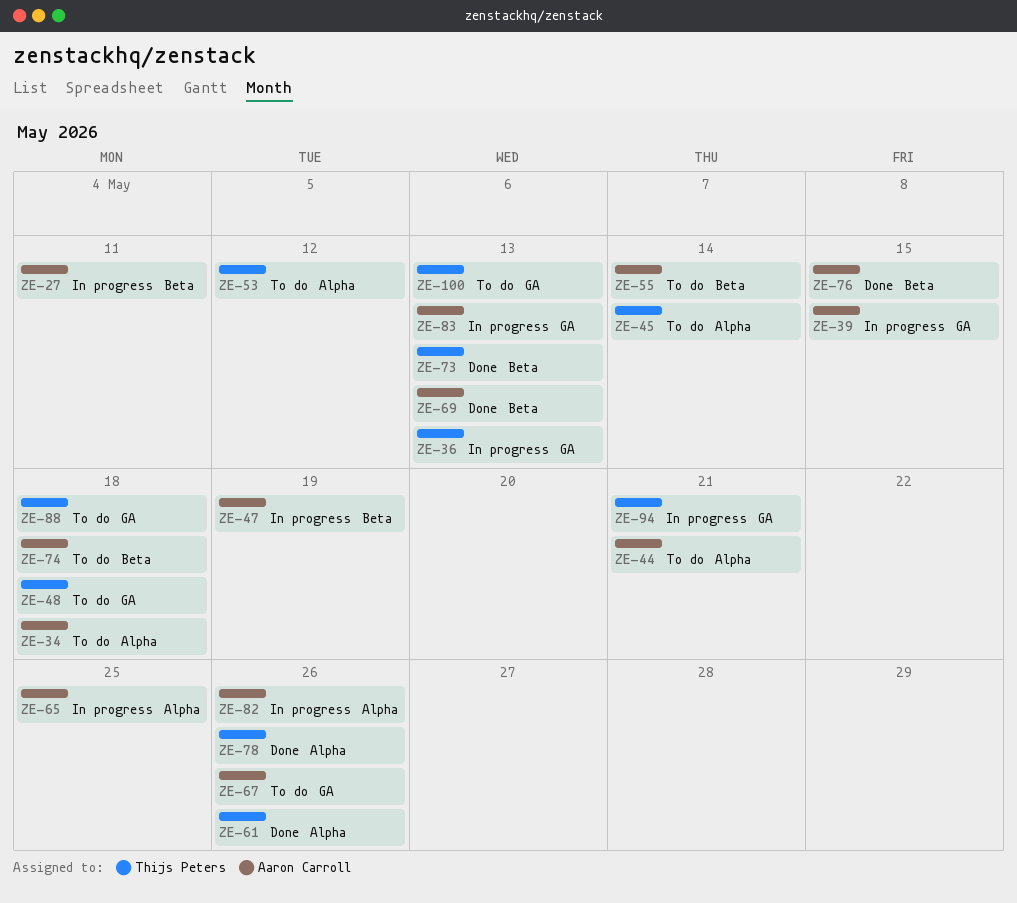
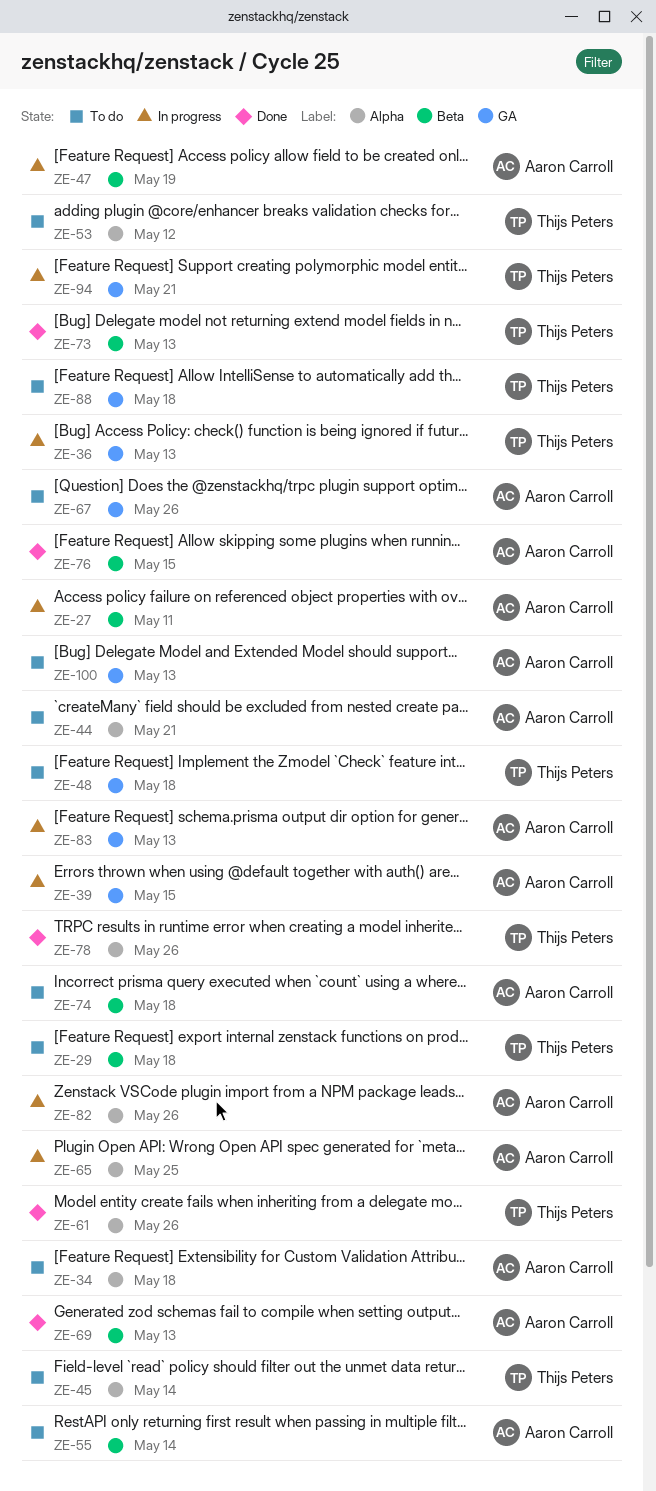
ZE-29: none -> present
ZE-100, owner: Thijs Peters -> Aaron Carroll

